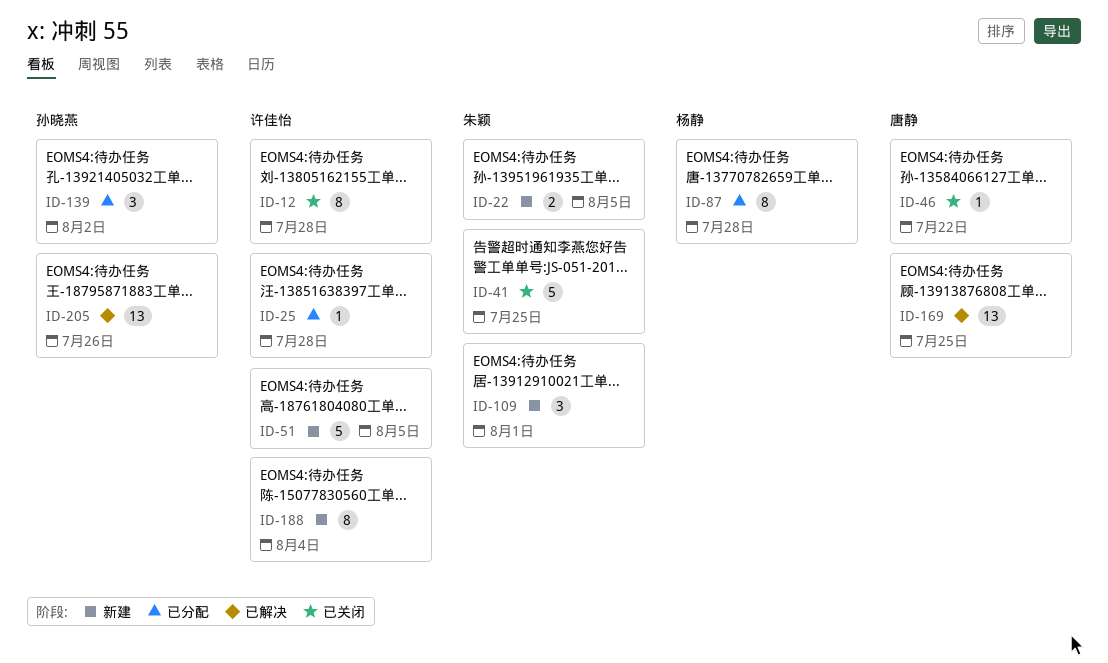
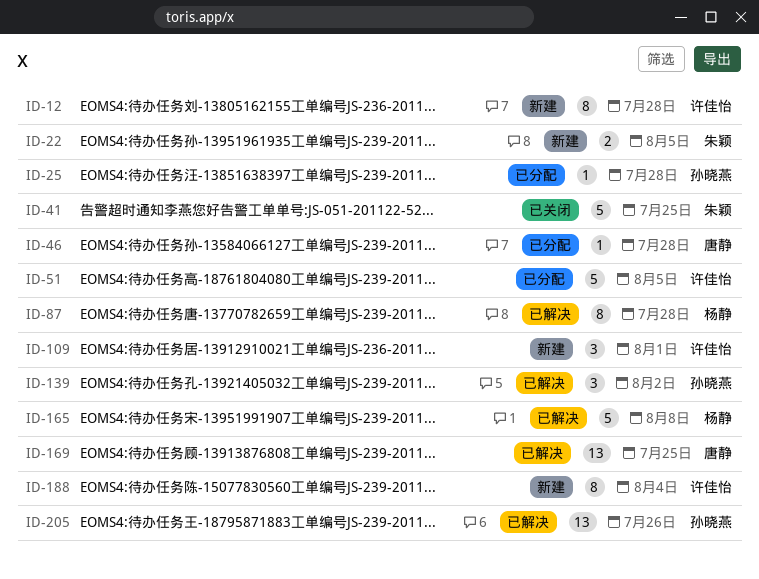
ID-12, status: 已关闭 -> 新建
ID-25, owner: 许佳怡 -> 孙晓燕
ID-46, status: 已关闭 -> 已分配
ID-46, due: Jul 22 -> Jul 28
ID-51, status: 新建 -> 已分配
ID-87, status: 已分配 -> 已解决
ID-109, owner: 朱颖 -> 许佳怡
ID-139, status: 已分配 -> 已解决
ID-165: none -> present

